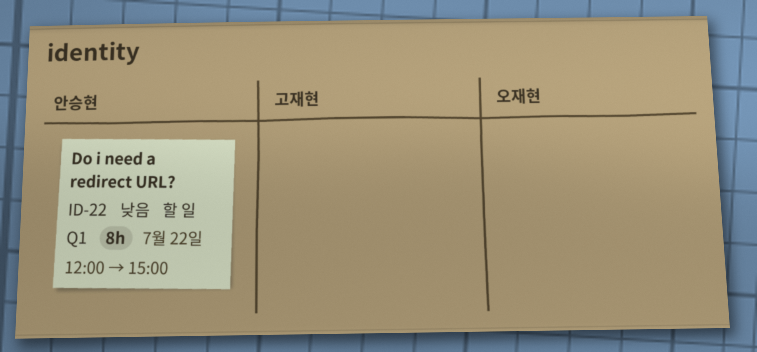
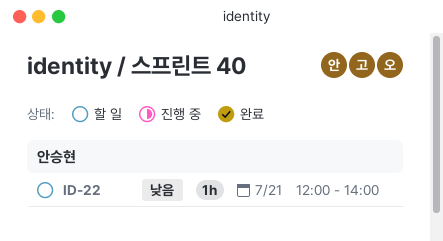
ID-22, estimate: 8h -> 1h
ID-22, day: Jul 22 -> Jul 21
ID-22, ends: 15:00 -> 14:00

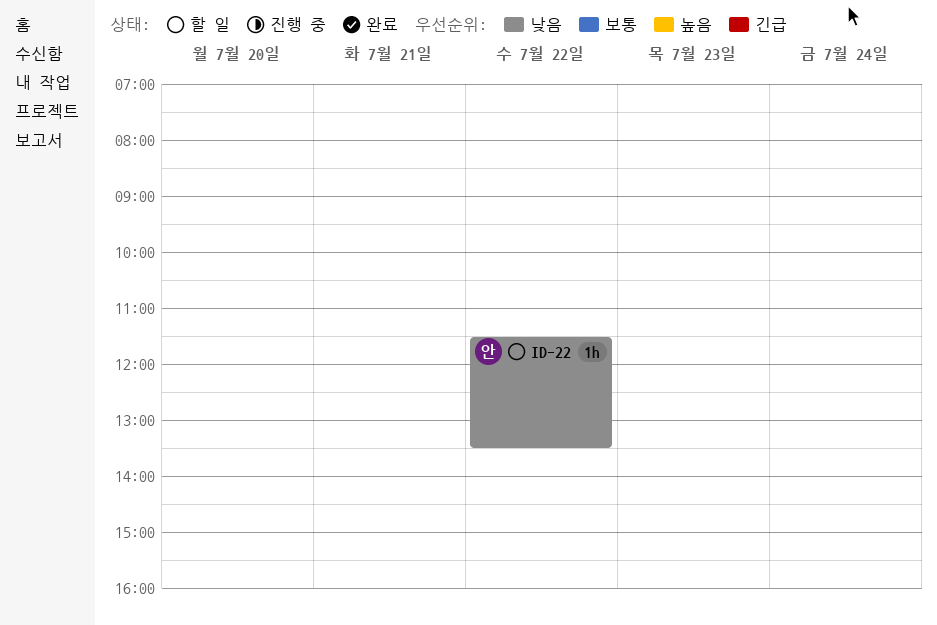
ID-22, day: Jul 21 -> Jul 22
ID-22, begins: 12:00 -> 11:30
ID-22, ends: 14:00 -> 13:30

